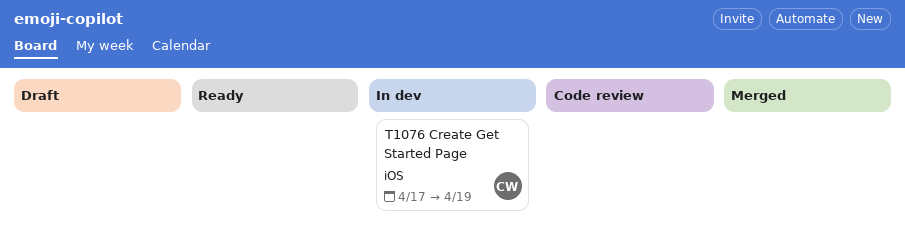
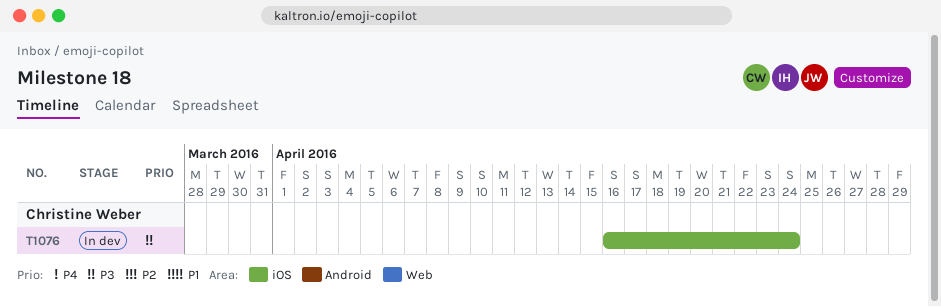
T1076, start: Apr 17 -> Apr 16
T1076, due: Apr 19 -> Apr 24

